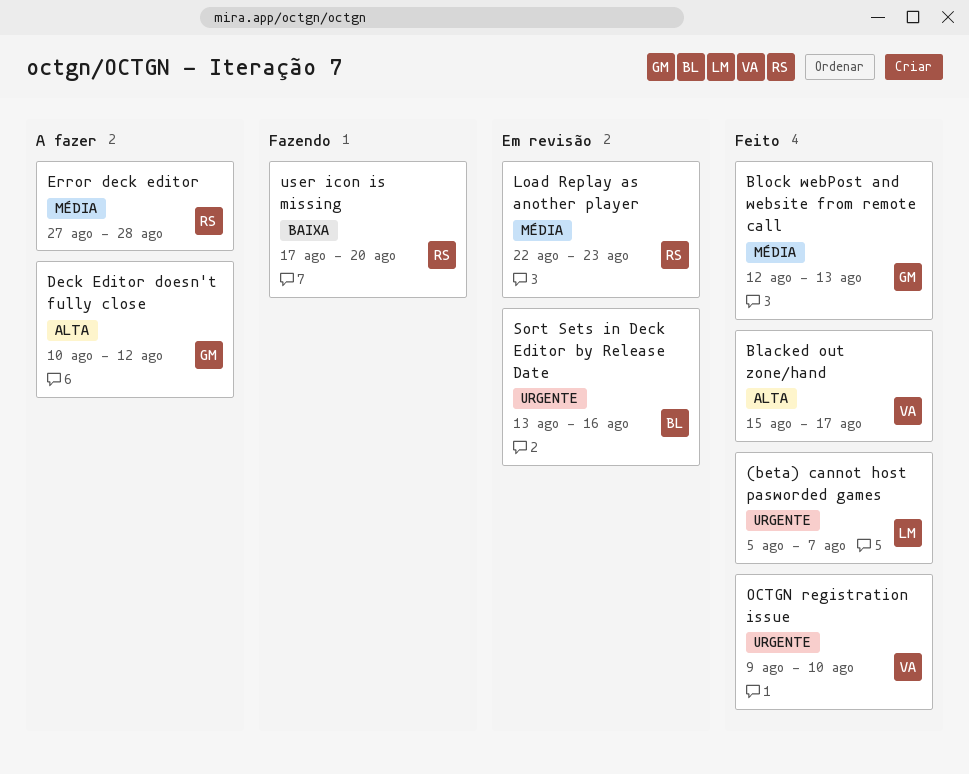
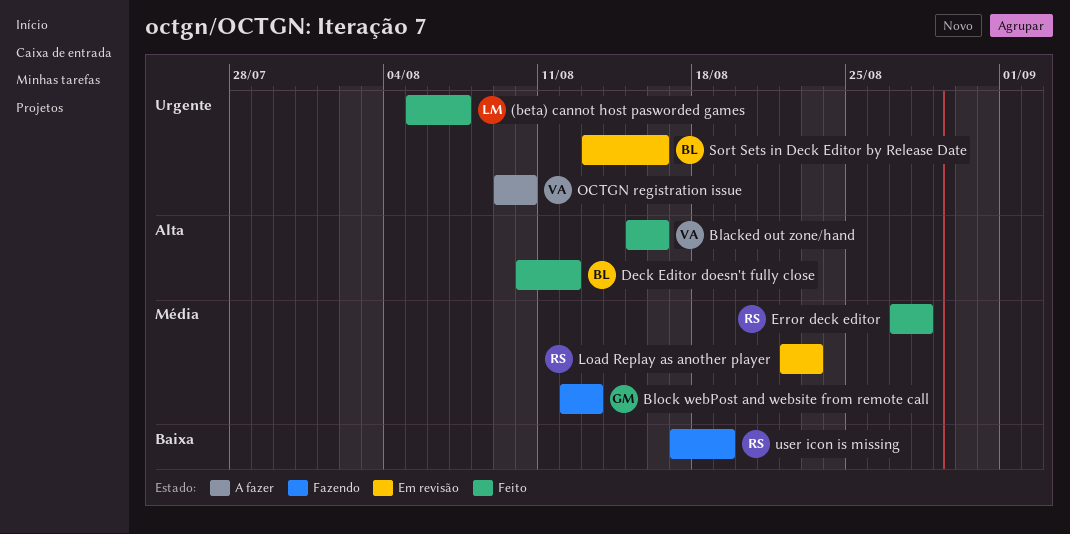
Blacked out zone/hand, due: Aug 17 -> Aug 16
Block webPost and website from remote call, status: Feito -> Fazendo
Deck Editor doesn't fully close, status: A fazer -> Feito
Deck Editor doesn't fully close, owner: GM -> BL
Error deck editor, status: A fazer -> Feito
OCTGN registration issue, status: Feito -> A fazer
user icon is missing, due: Aug 20 -> Aug 19

